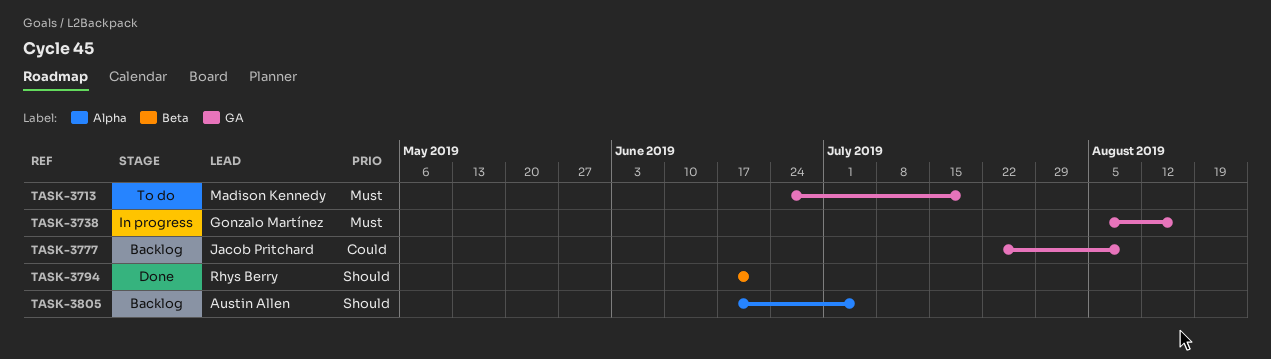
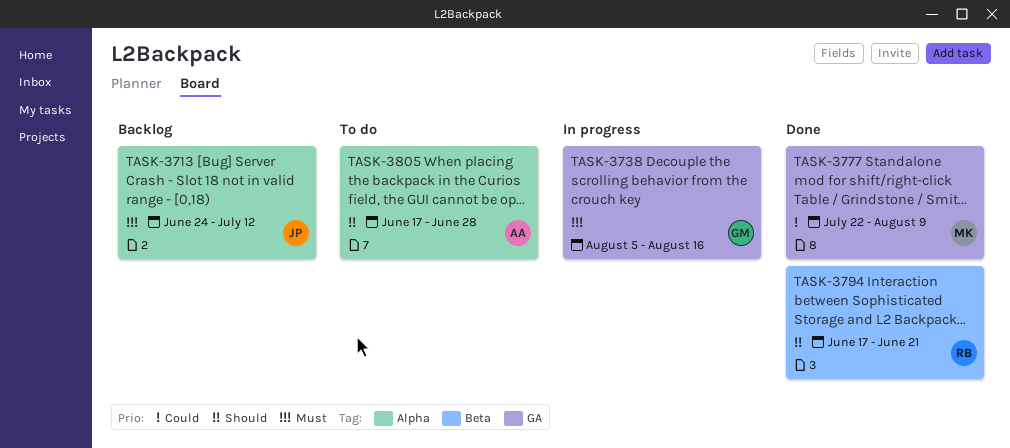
TASK-3713, status: To do -> Backlog
TASK-3713, owner: Madison Kennedy -> Jacob Pritchard
TASK-3713, label: GA -> Alpha
TASK-3713, due: Jul 19 -> Jul 12
TASK-3777, status: Backlog -> Done
TASK-3777, owner: Jacob Pritchard -> Madison Kennedy
TASK-3805, status: Backlog -> To do
TASK-3805, due: Jul 5 -> Jun 28

